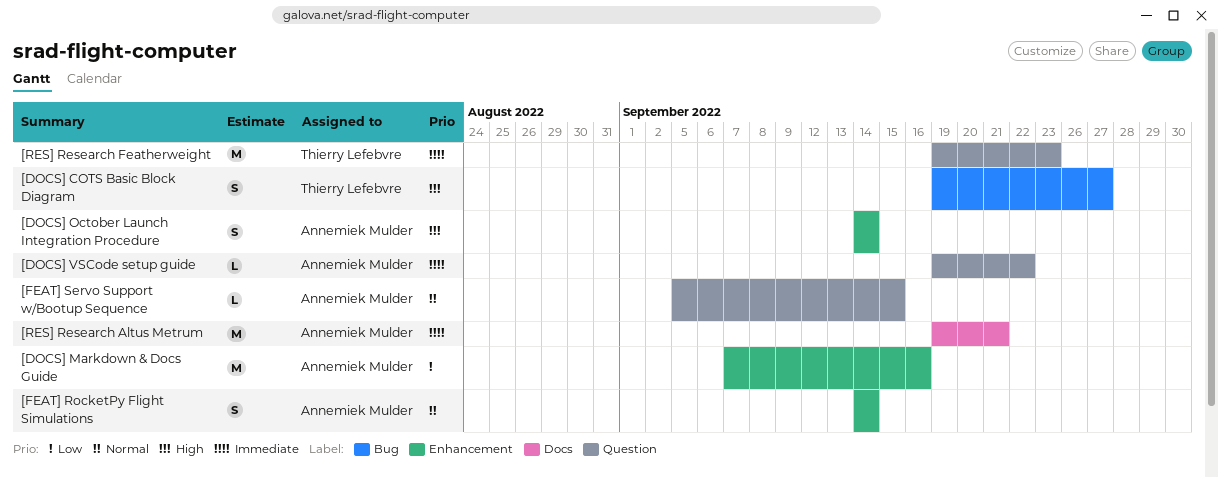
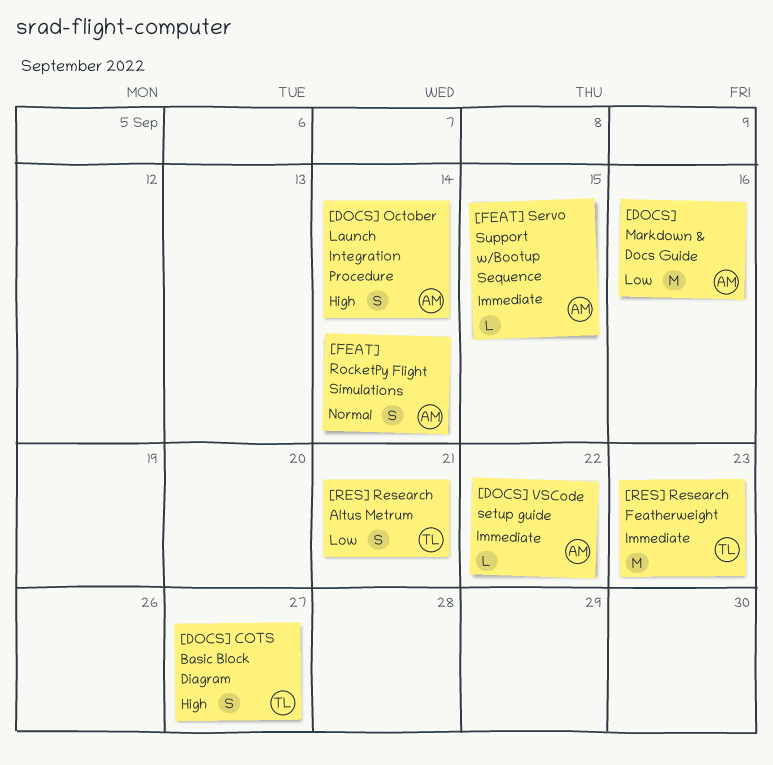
[FEAT] Servo Support w/Bootup Sequence, priority: Normal -> Immediate
[RES] Research Altus Metrum, owner: Annemiek Mulder -> Thierry Lefebvre
[RES] Research Altus Metrum, priority: Immediate -> Low
[RES] Research Altus Metrum, estimate: M -> S

